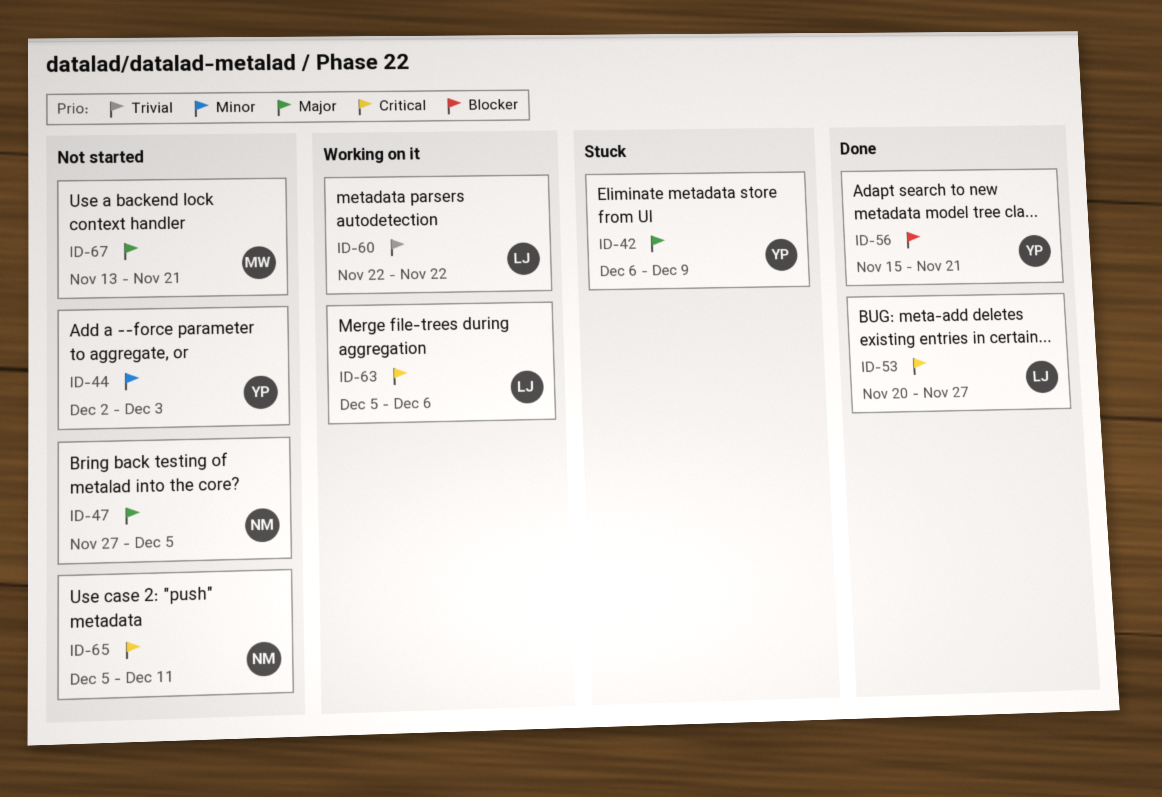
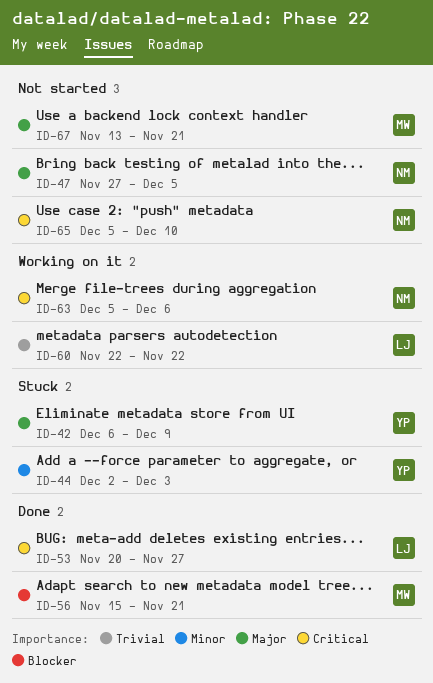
ID-44, status: Not started -> Stuck
ID-56, owner: YP -> MW
ID-63, owner: LJ -> NM
ID-65, due: Dec 11 -> Dec 10

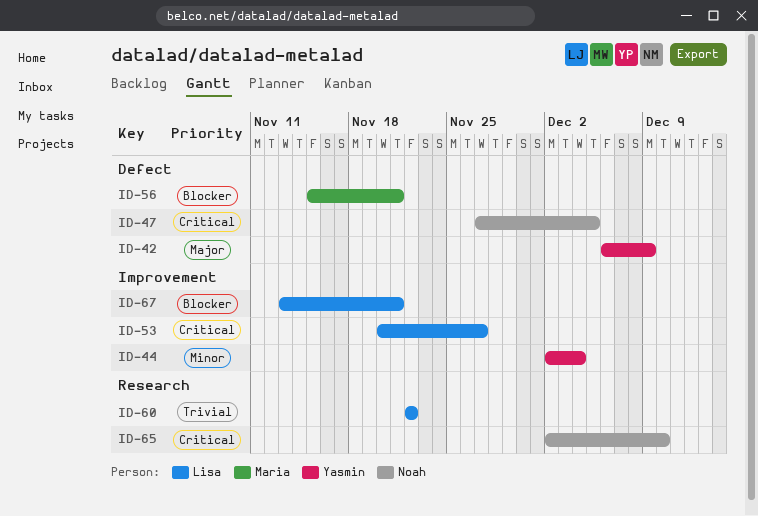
ID-44, due: Dec 3 -> Dec 4
ID-47, priority: Major -> Critical
ID-63: present -> none
ID-65, start: Dec 5 -> Dec 2
ID-67, owner: Maria -> Lisa
ID-67, priority: Major -> Blocker

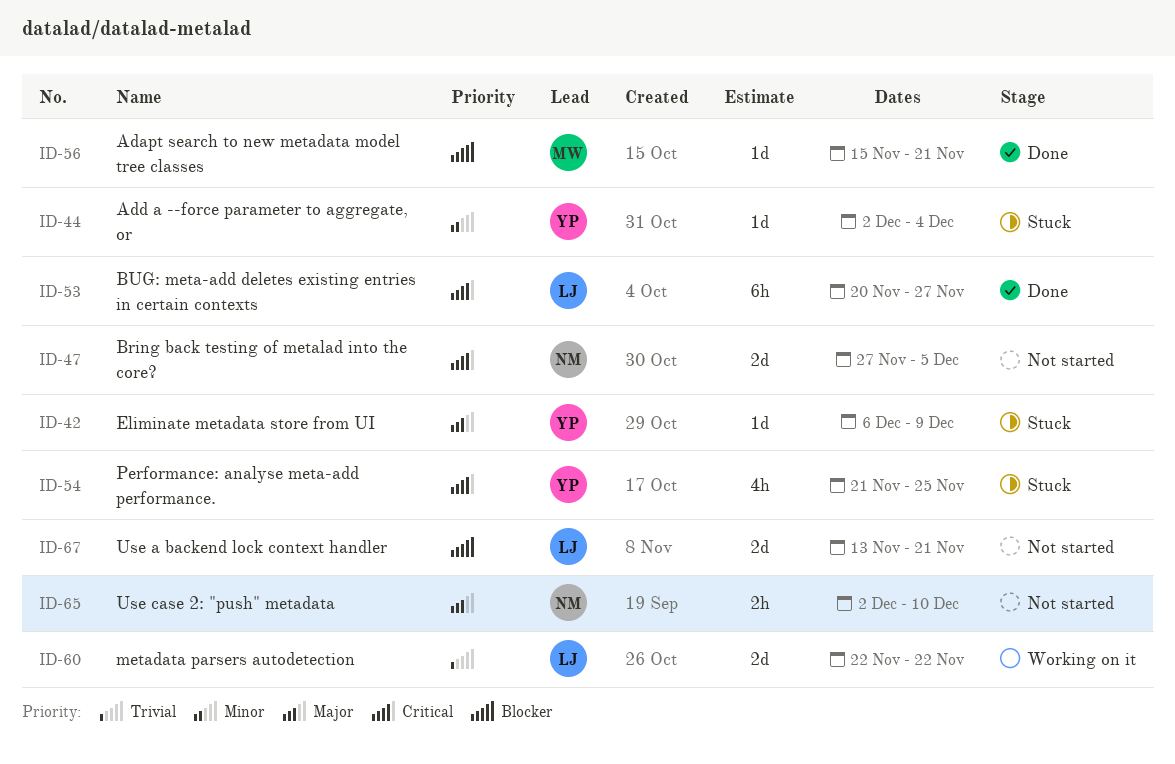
ID-54: none -> present
ID-65, priority: Critical -> Major

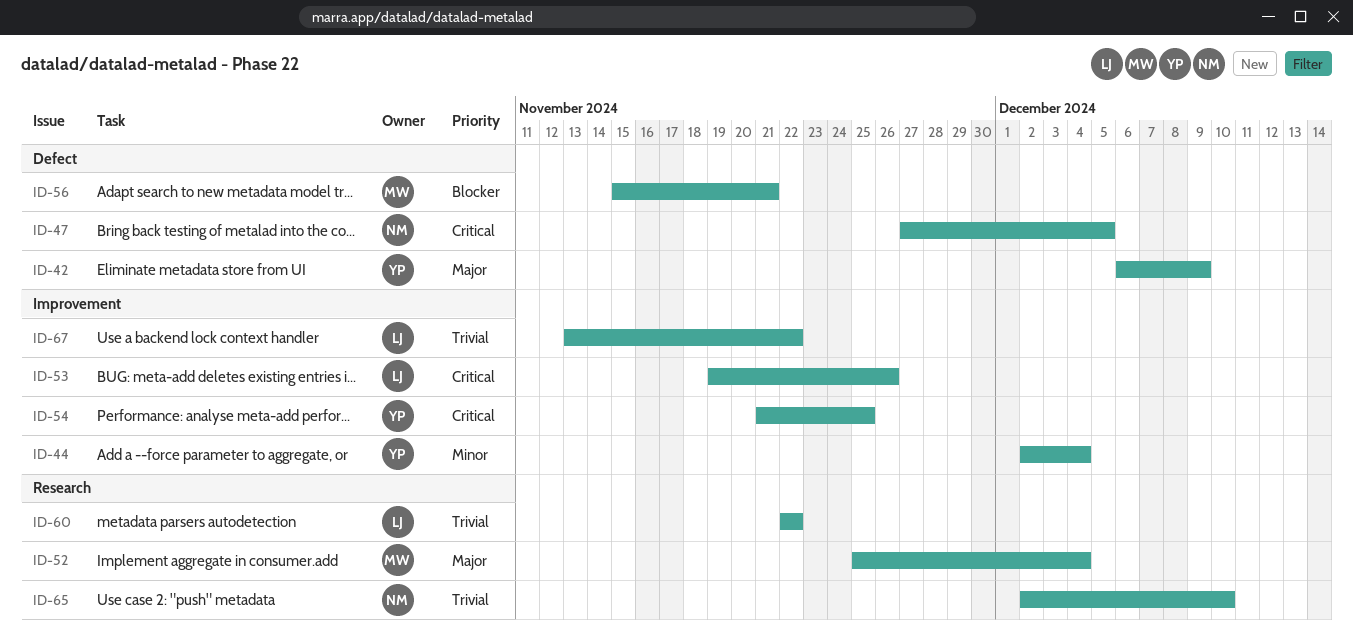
ID-52: none -> present
ID-53, start: Nov 20 -> Nov 19
ID-53, due: Nov 27 -> Nov 26
ID-65, priority: Major -> Trivial
ID-67, priority: Blocker -> Trivial
ID-67, due: Nov 21 -> Nov 22

